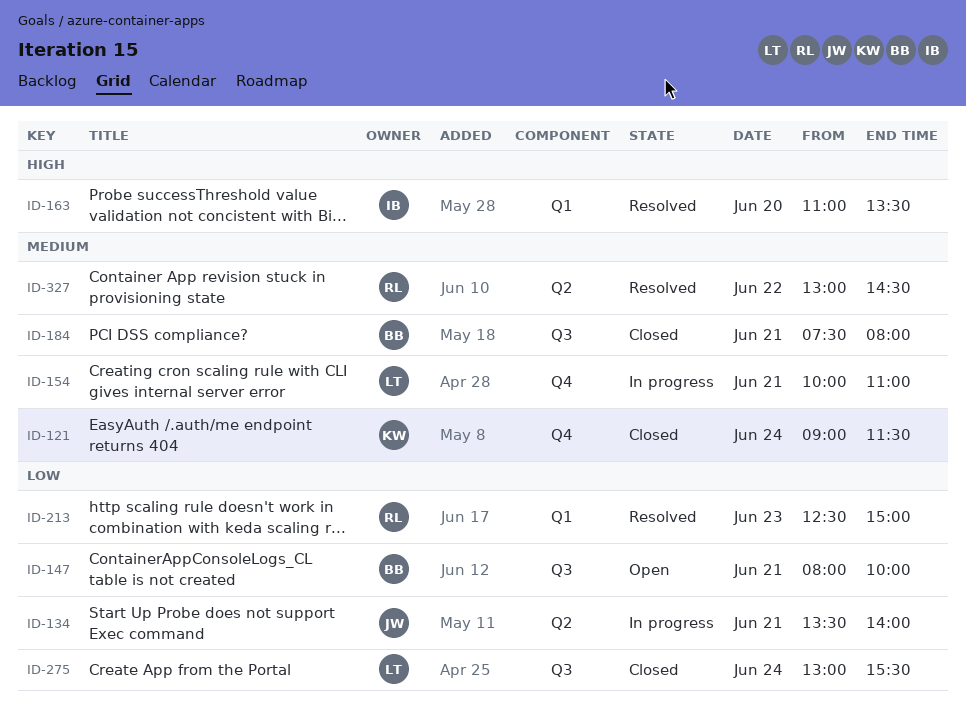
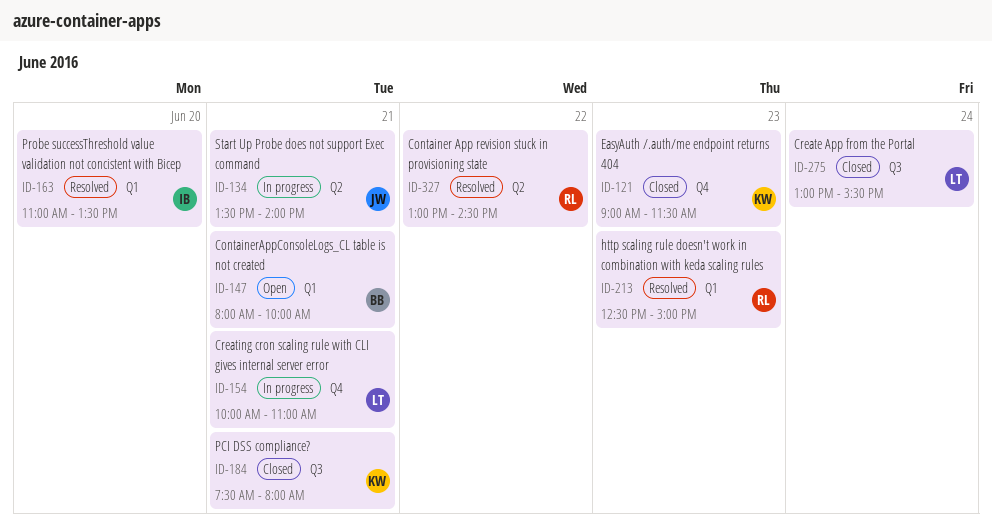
ID-121, day: Jun 24 -> Jun 23
ID-147, label: Q3 -> Q1
ID-184, owner: BB -> KW

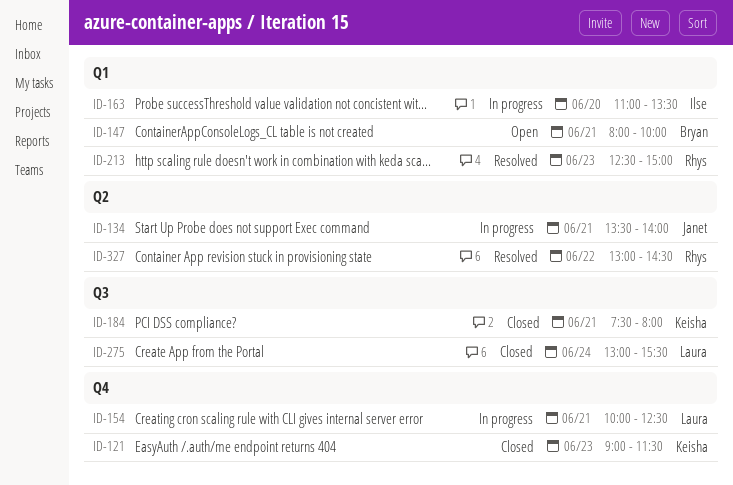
ID-154, ends: 11:00 -> 12:30
ID-163, status: Resolved -> In progress

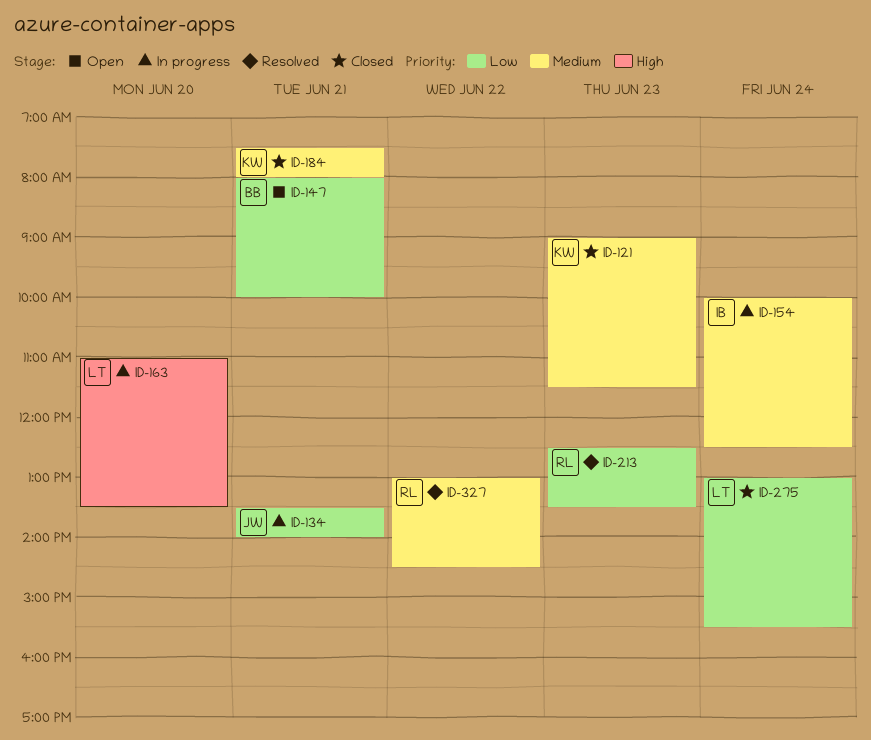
ID-154, owner: Laura -> Ilse
ID-154, day: Jun 21 -> Jun 24
ID-163, owner: Ilse -> Laura
ID-213, ends: 15:00 -> 13:30

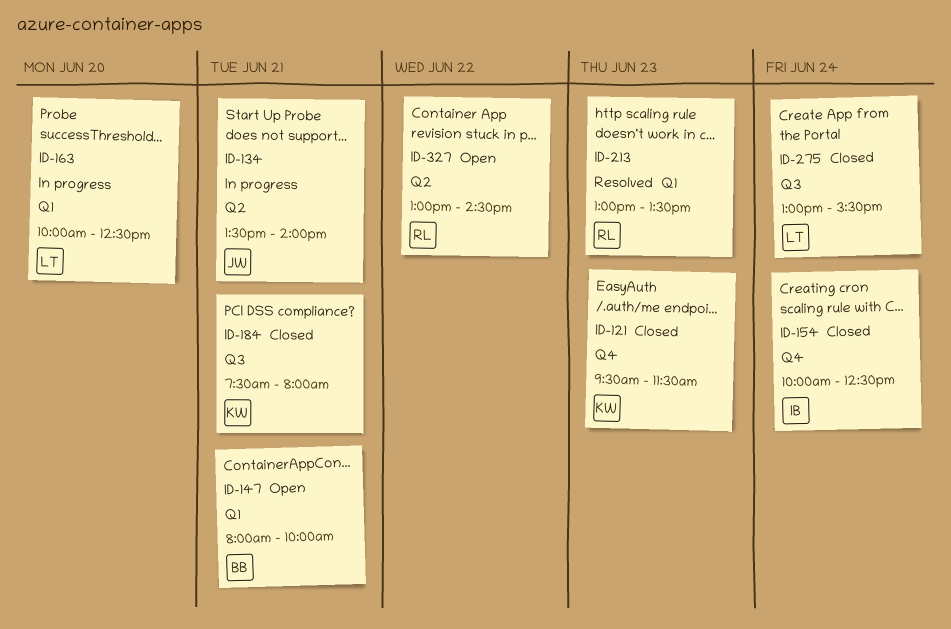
ID-121, begins: 09:00 -> 09:30
ID-154, status: In progress -> Closed
ID-163, begins: 11:00 -> 10:00
ID-163, ends: 13:30 -> 12:30
ID-213, begins: 12:30 -> 13:00
ID-327, status: Resolved -> Open

